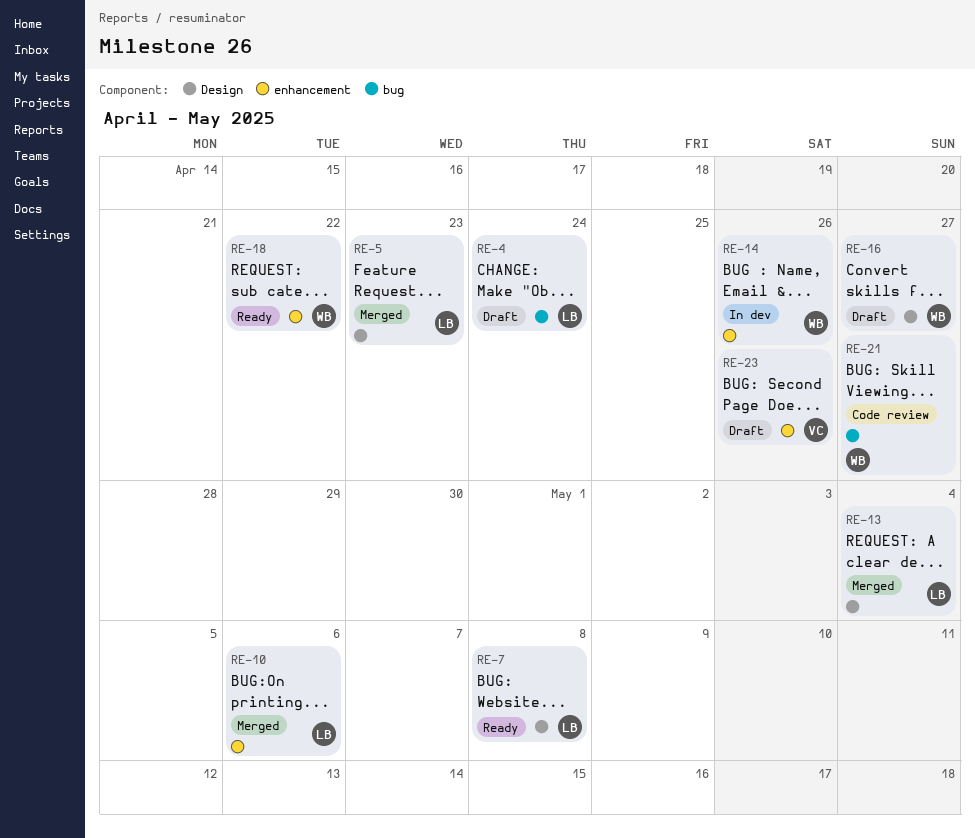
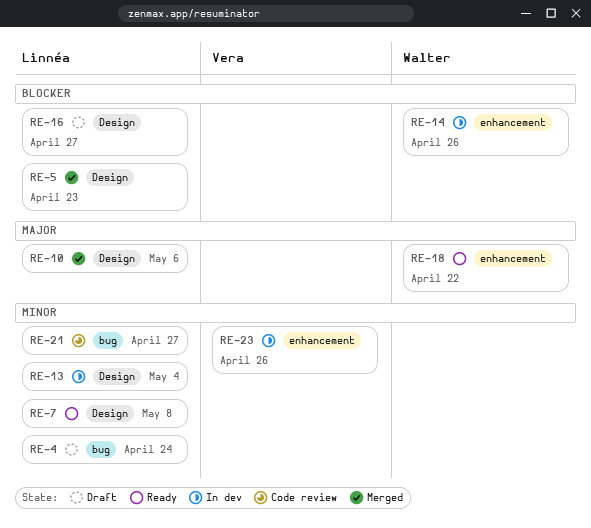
RE-10, label: enhancement -> Design
RE-13, status: Merged -> In dev
RE-16, owner: Walter -> Linnéa
RE-21, owner: Walter -> Linnéa
RE-23, status: Draft -> In dev

